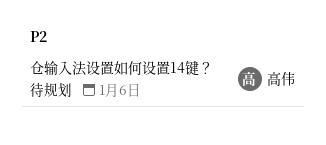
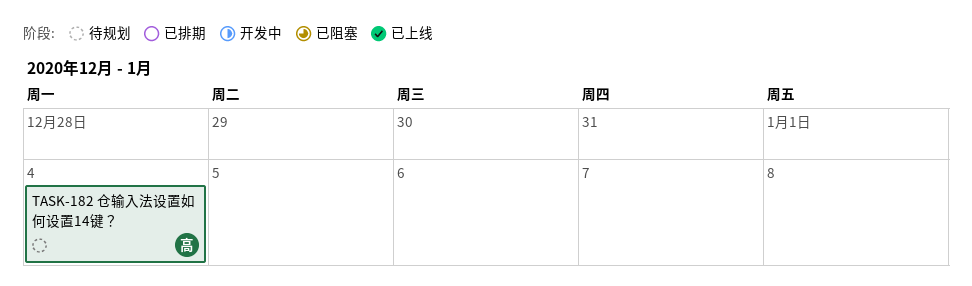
仓输入法设置如何设置14键？, due: Jan 6 -> Jan 4

